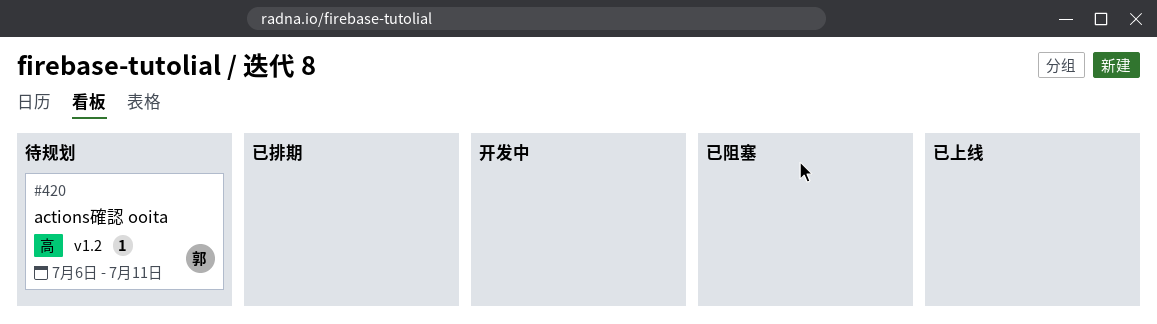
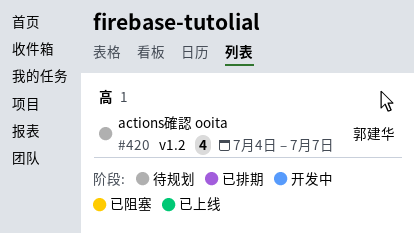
#420, estimate: 1 -> 4
#420, start: Jul 6 -> Jul 4
#420, due: Jul 11 -> Jul 7

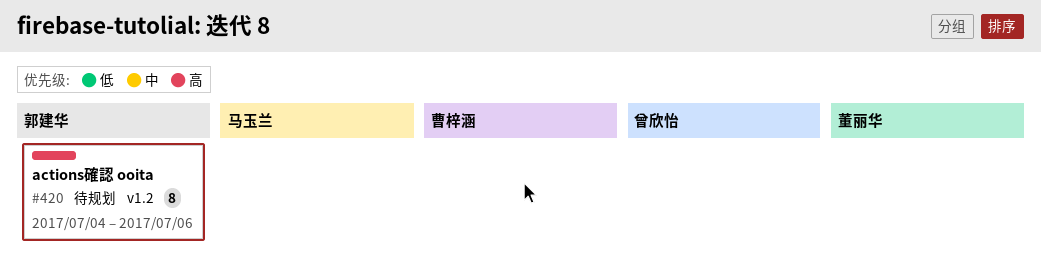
#420, estimate: 4 -> 8
#420, due: Jul 7 -> Jul 6

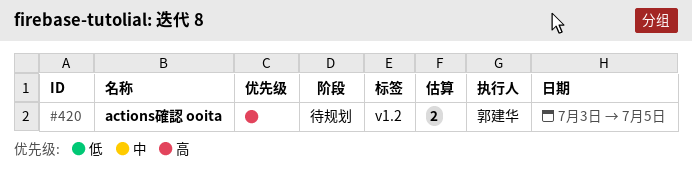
#420, estimate: 8 -> 2
#420, start: Jul 4 -> Jul 3
#420, due: Jul 6 -> Jul 5

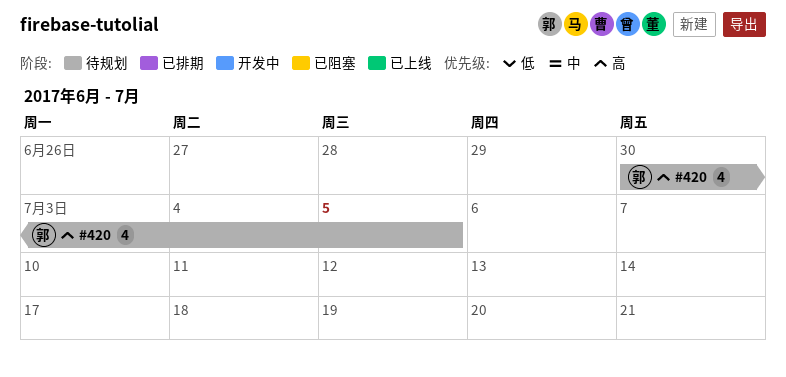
#420, estimate: 2 -> 4
#420, start: Jul 3 -> Jun 30

